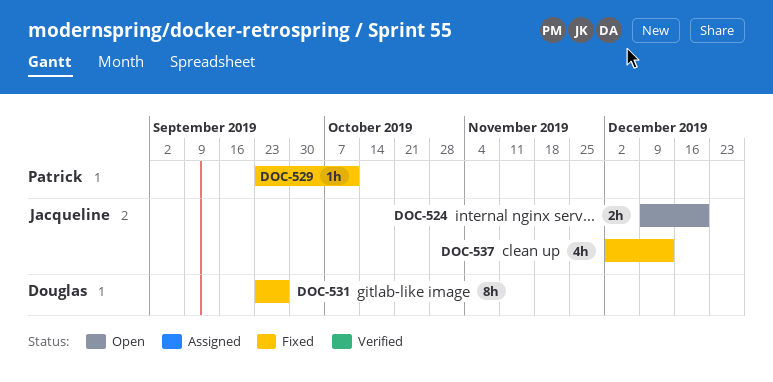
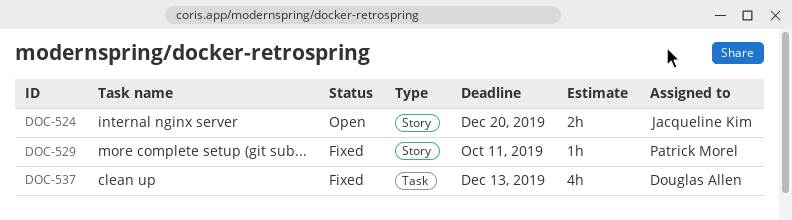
DOC-531: present -> none
DOC-537, owner: Jacqueline Kim -> Douglas Allen

